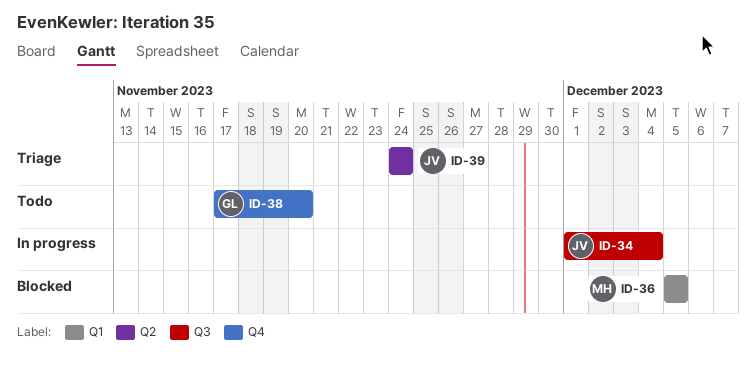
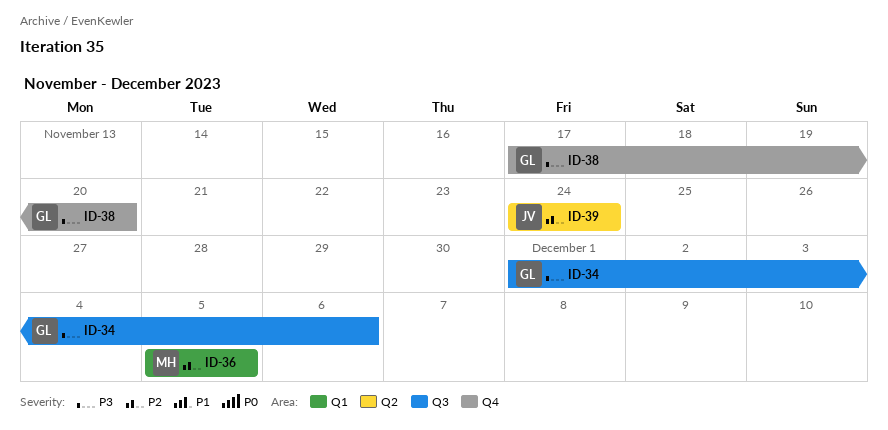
ID-34, owner: JV -> GL
ID-34, due: Dec 4 -> Dec 6

